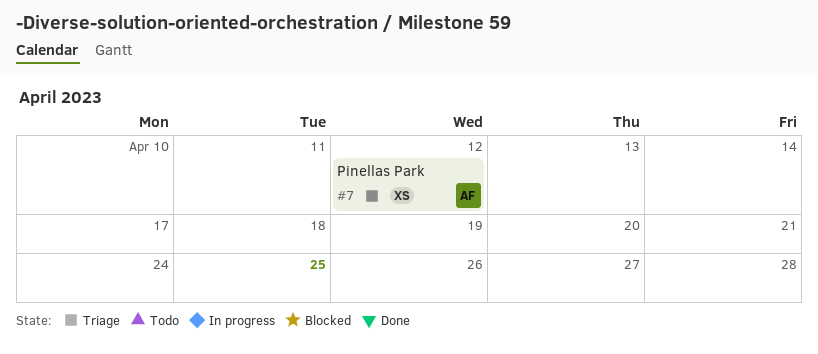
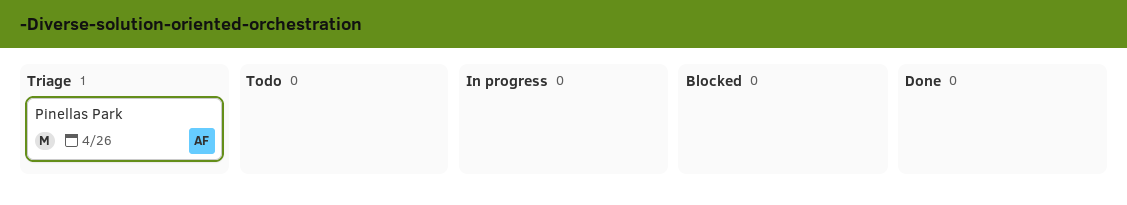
Pinellas Park, estimate: XS -> M
Pinellas Park, due: Apr 12 -> Apr 26

